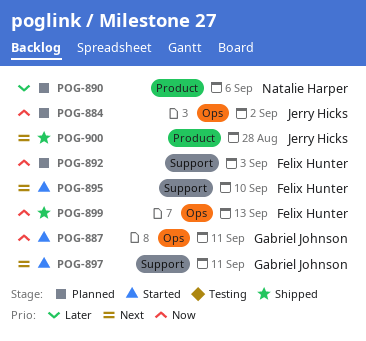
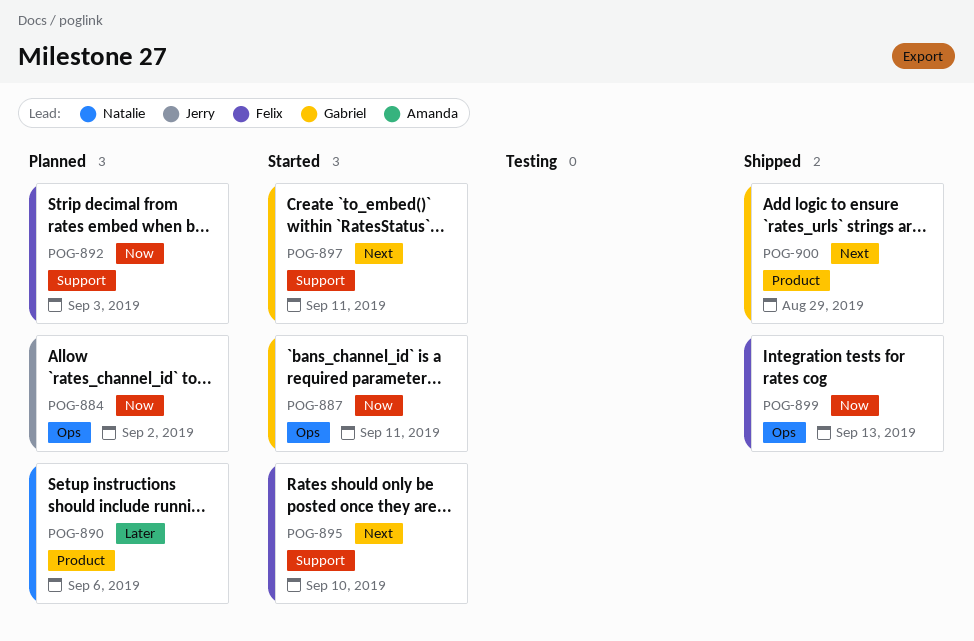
POG-900, owner: Jerry Hicks -> Gabriel Johnson
POG-900, due: Aug 28 -> Aug 29

